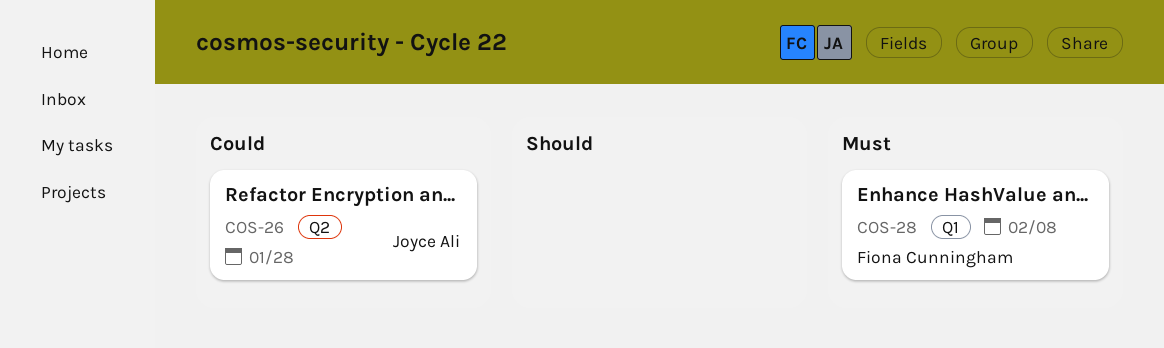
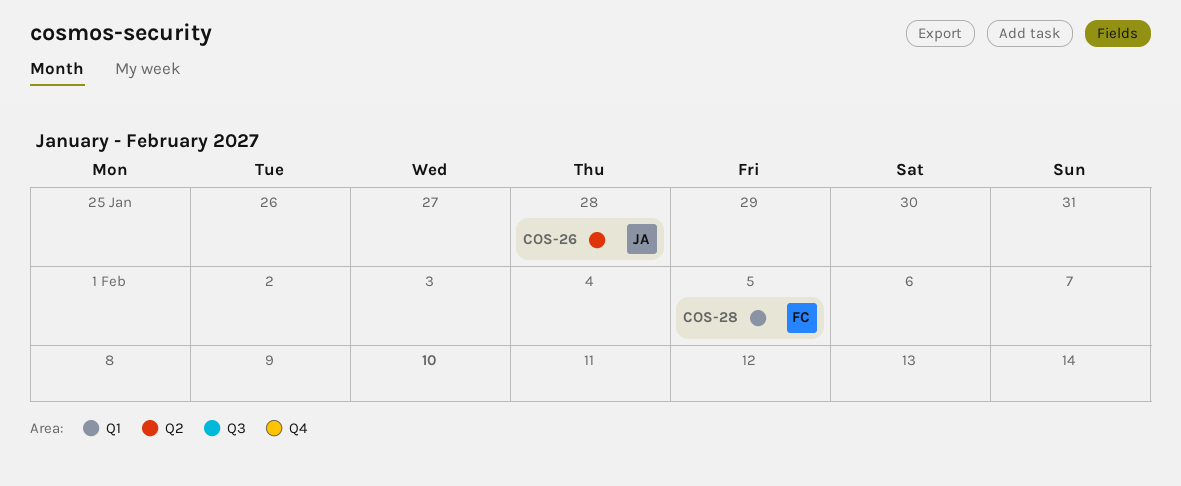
COS-28, due: Feb 8 -> Feb 5

